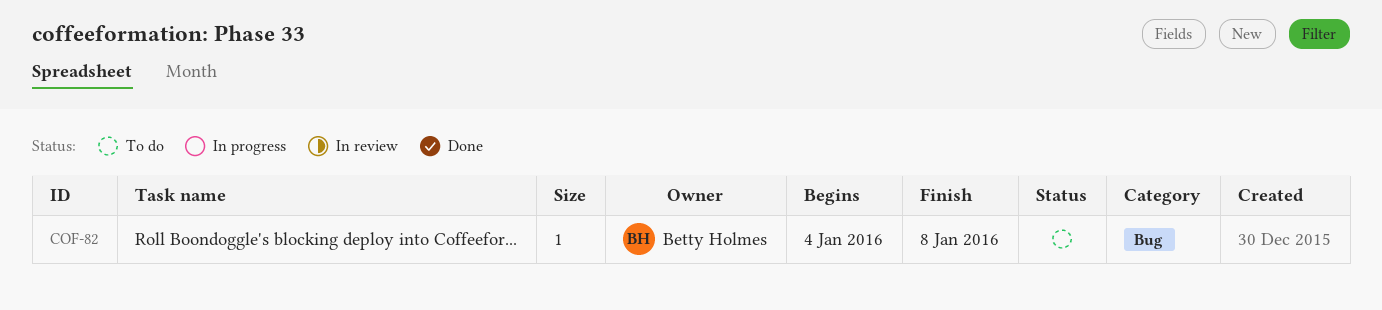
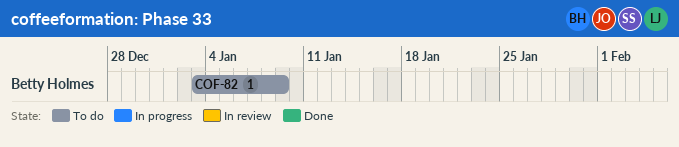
COF-82, start: Jan 4 -> Jan 3
COF-82, due: Jan 8 -> Jan 9

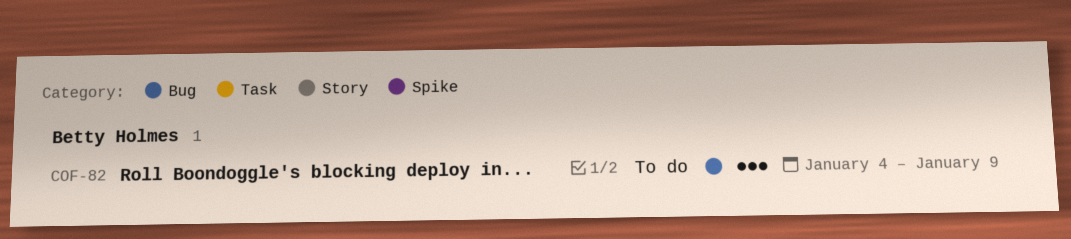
COF-82, estimate: 1 -> 3
COF-82, start: Jan 3 -> Jan 4

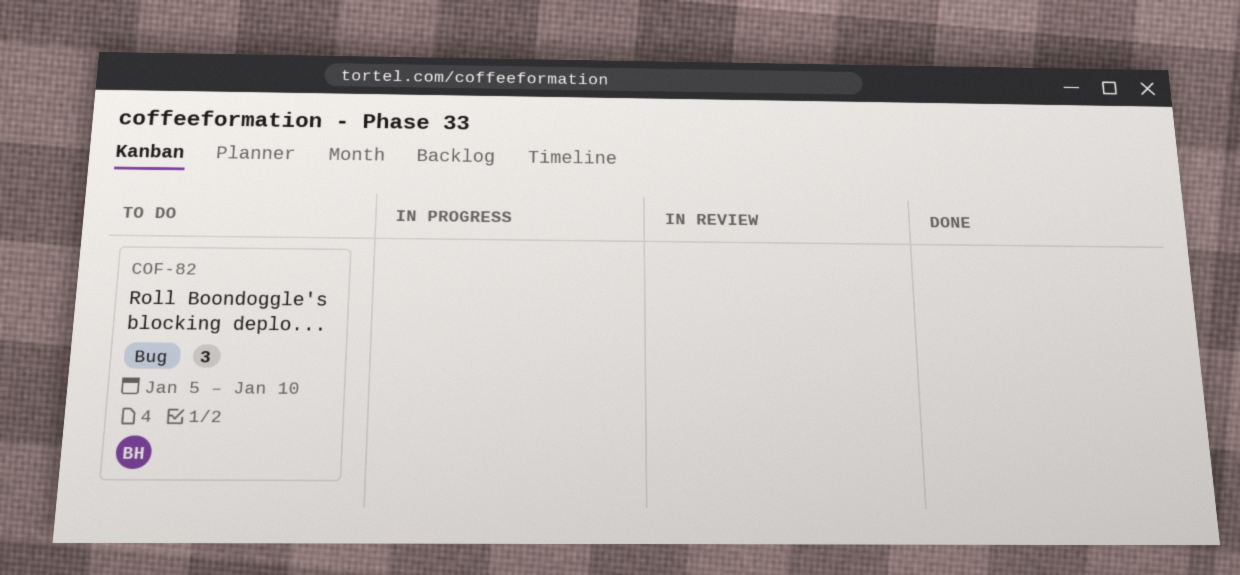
COF-82, start: Jan 4 -> Jan 5
COF-82, due: Jan 9 -> Jan 10

